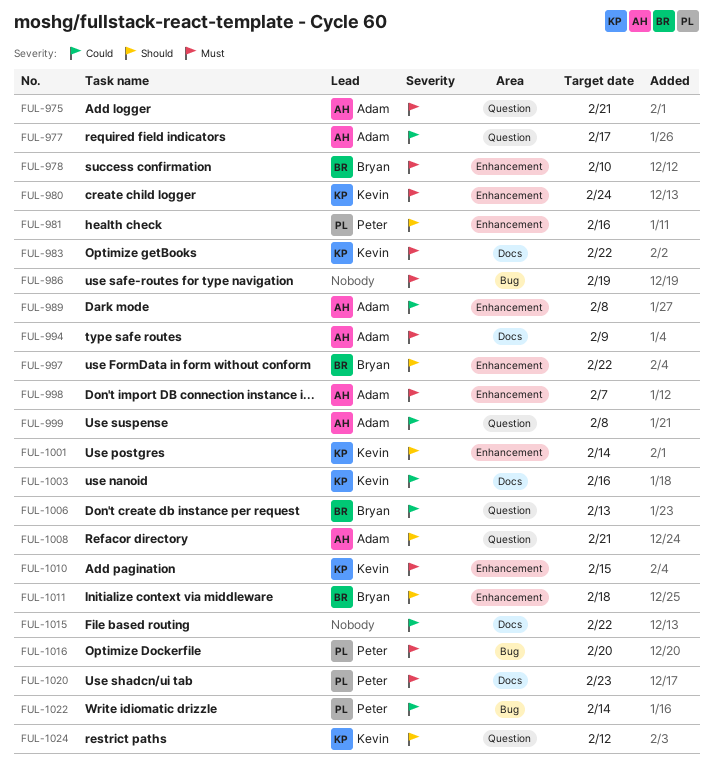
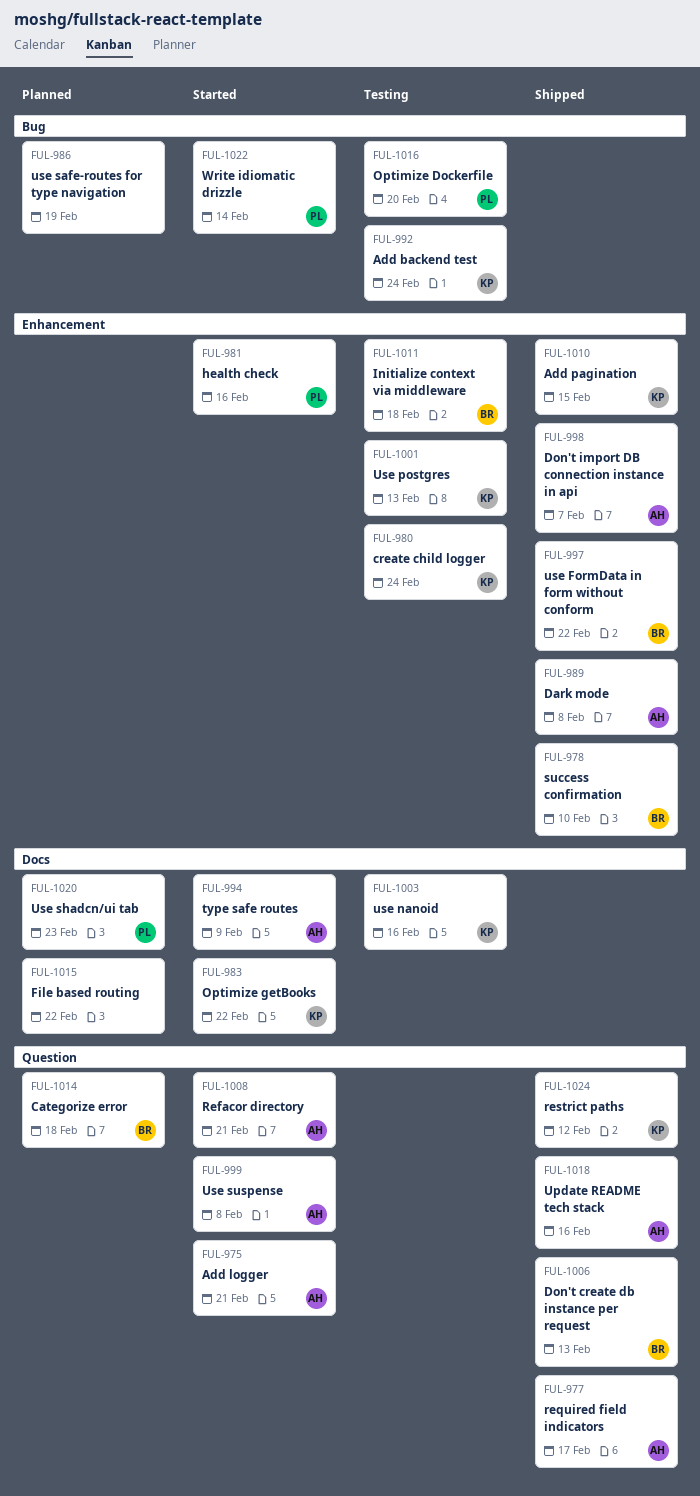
FUL-992: none -> present
FUL-1001, due: Feb 14 -> Feb 13
FUL-1014: none -> present
FUL-1018: none -> present

